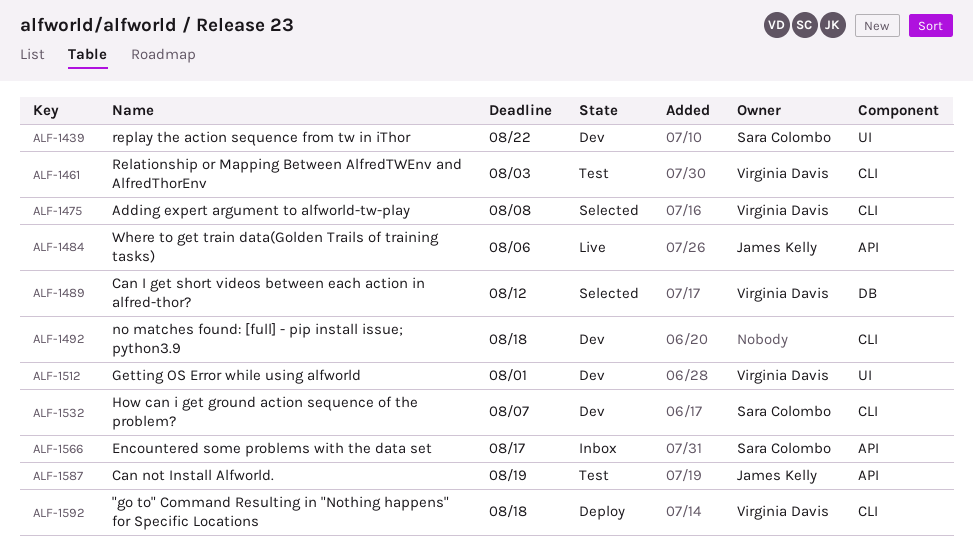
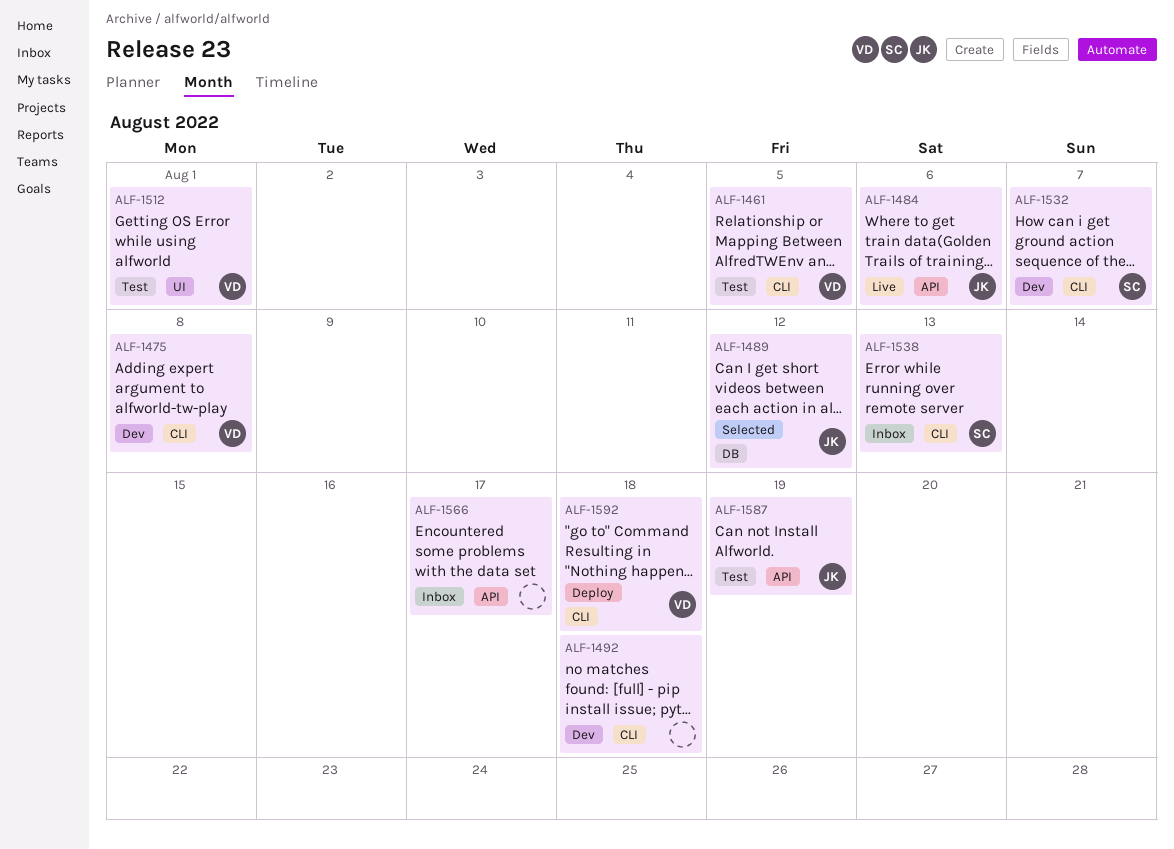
ALF-1439: present -> none
ALF-1461, due: Aug 3 -> Aug 5
ALF-1475, status: Selected -> Dev
ALF-1489, owner: Virginia Davis -> James Kelly
ALF-1512, status: Dev -> Test
ALF-1538: none -> present
ALF-1566, owner: Sara Colombo -> none

